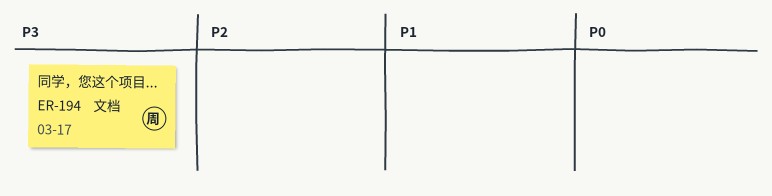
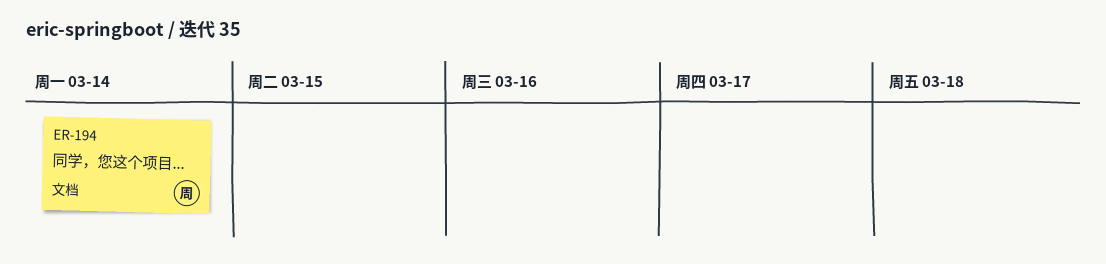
ER-194, due: Mar 17 -> Mar 14

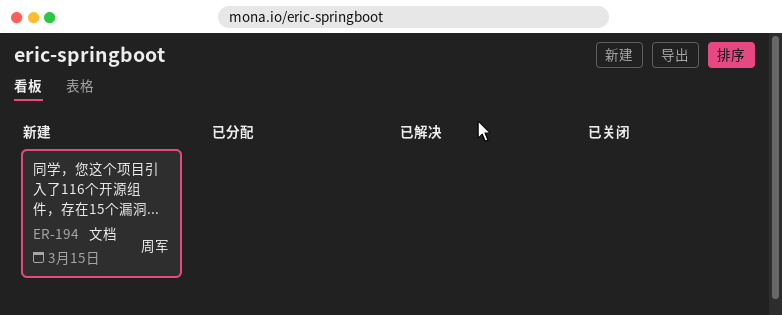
ER-194, due: Mar 14 -> Mar 15

